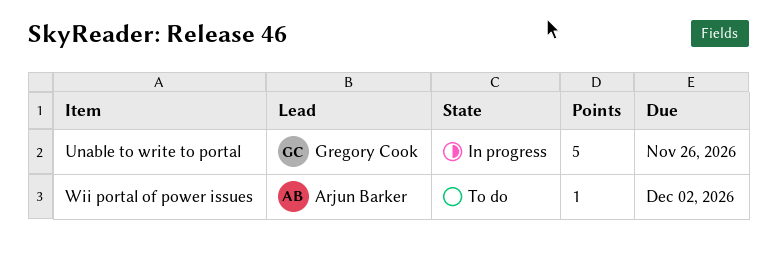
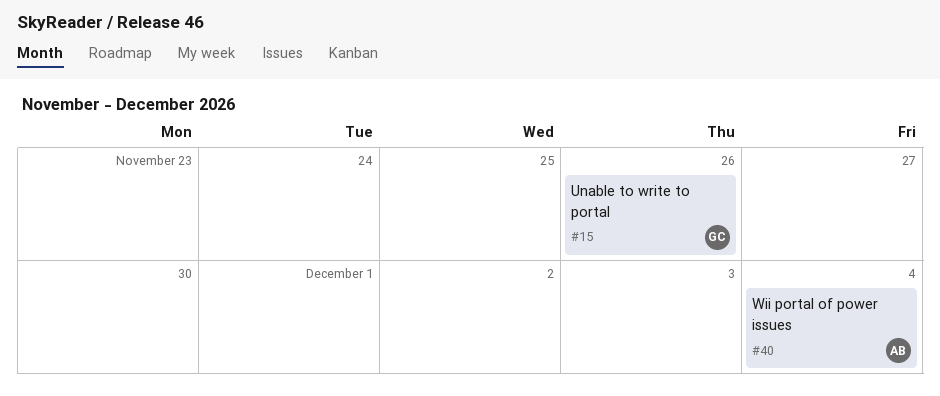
Wii portal of power issues, due: Dec 2 -> Dec 4

